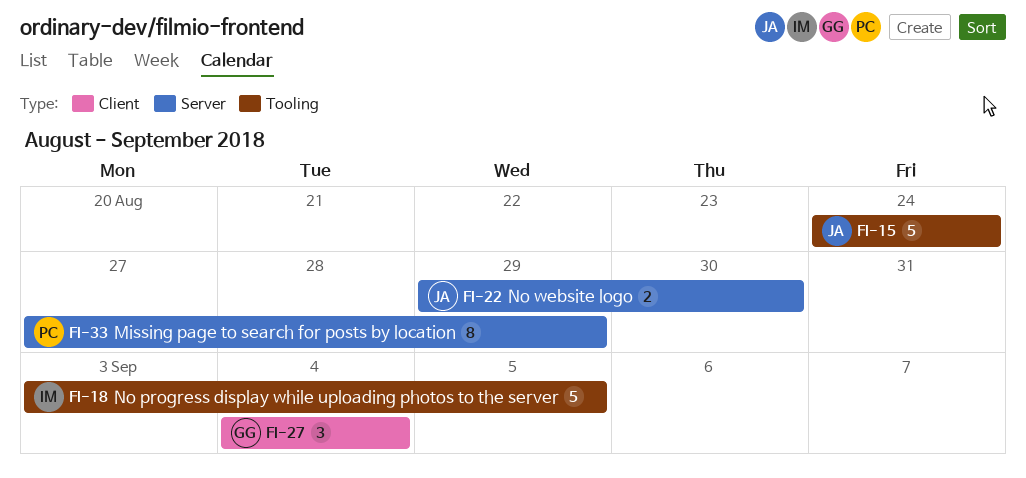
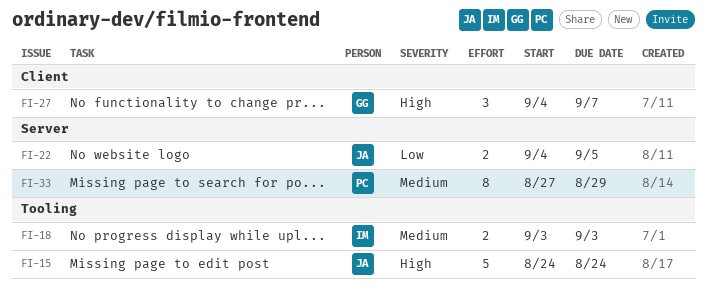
FI-18, estimate: 5 -> 2
FI-18, due: Sep 5 -> Sep 3
FI-22, start: Aug 29 -> Sep 4
FI-22, due: Aug 30 -> Sep 5
FI-27, due: Sep 4 -> Sep 7

